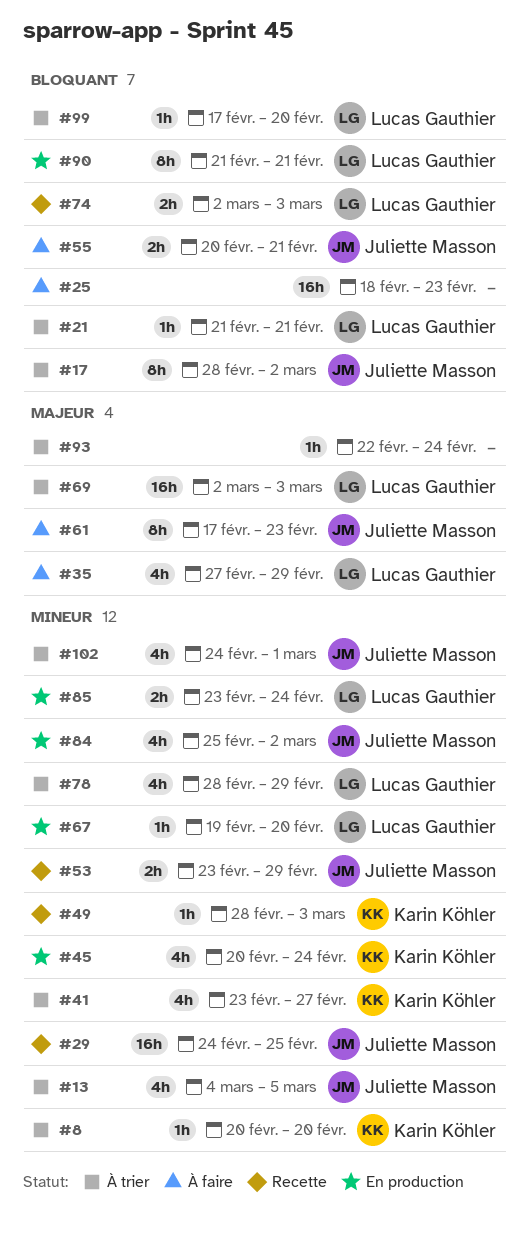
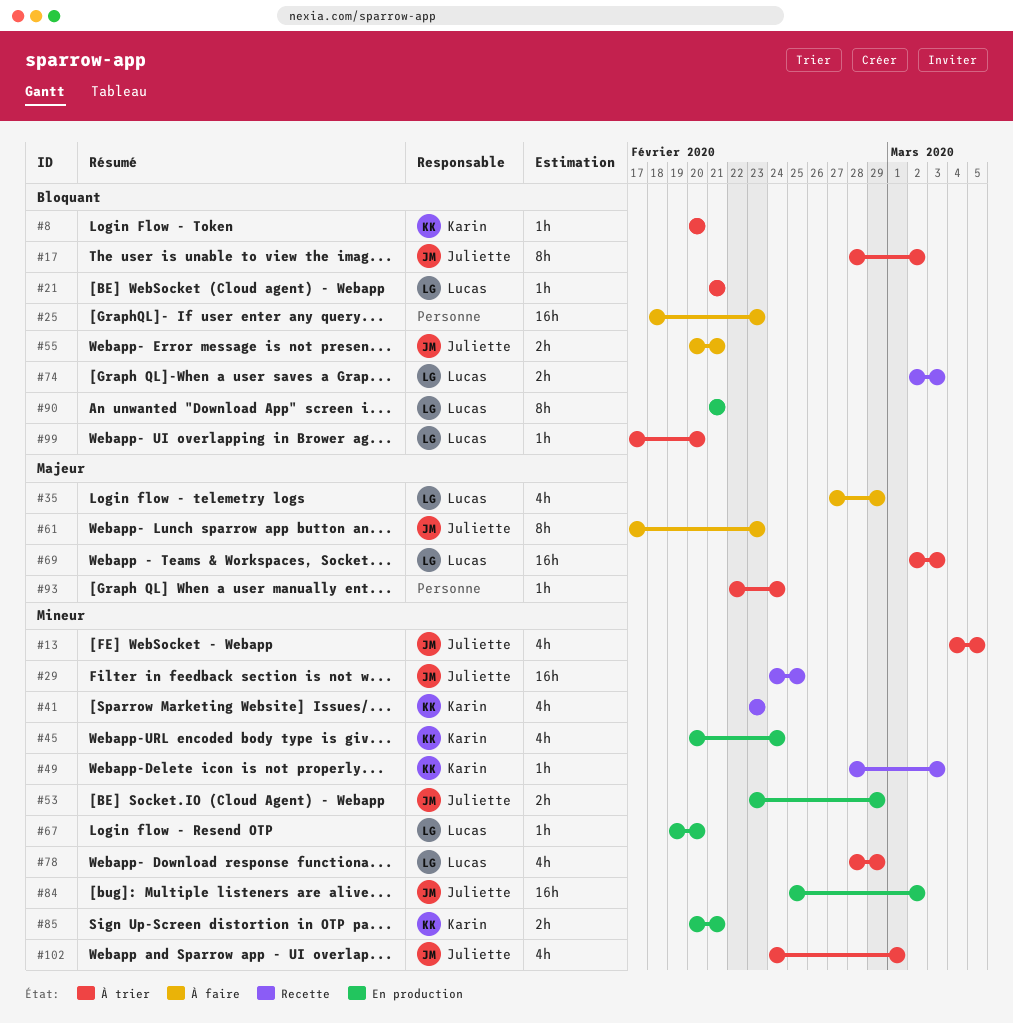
#8, priority: Mineur -> Bloquant
#41, status: À trier -> Recette
#41, due: Feb 27 -> Feb 23
#53, status: Recette -> En production
#84, estimate: 4h -> 16h
#85, owner: Lucas Gauthier -> Karin Köhler
#85, start: Feb 23 -> Feb 20
#85, due: Feb 24 -> Feb 21

